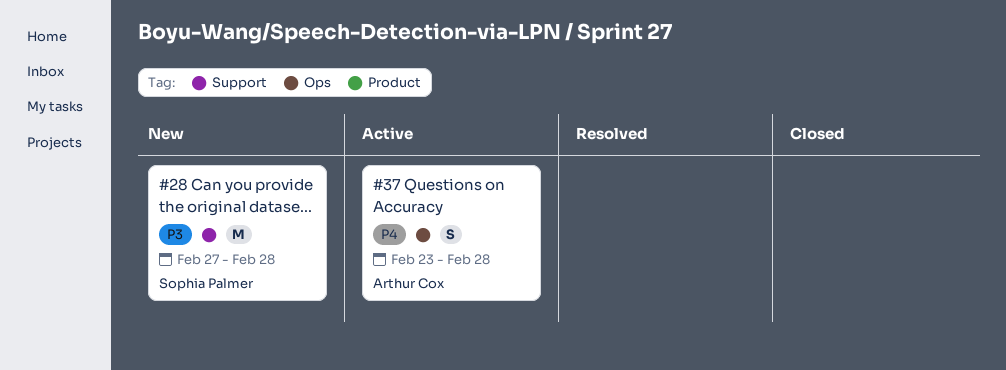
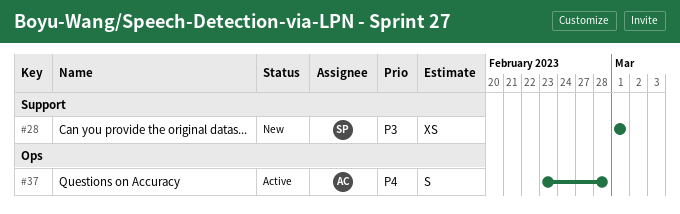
#28, estimate: M -> XS
#28, start: Feb 27 -> Mar 1
#28, due: Feb 28 -> Mar 1

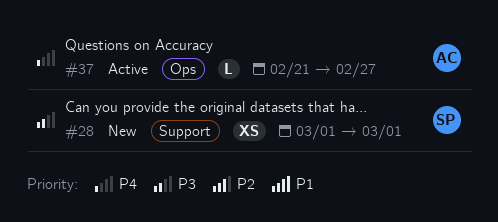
#37, estimate: S -> L
#37, start: Feb 23 -> Feb 21
#37, due: Feb 28 -> Feb 27

